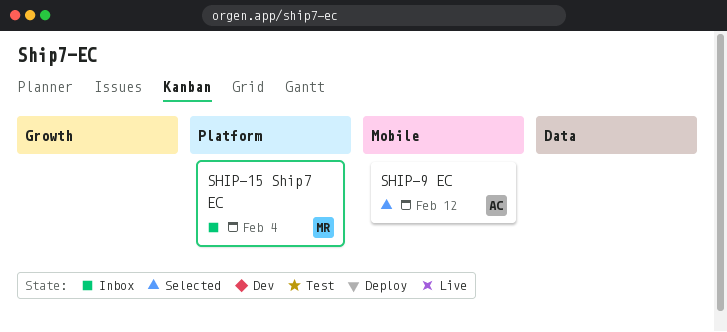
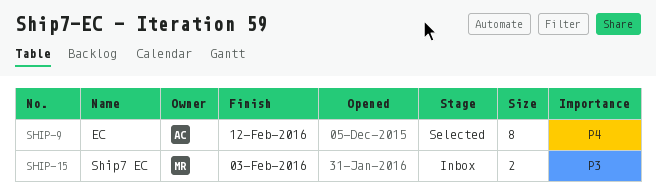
SHIP-15, due: Feb 4 -> Feb 3

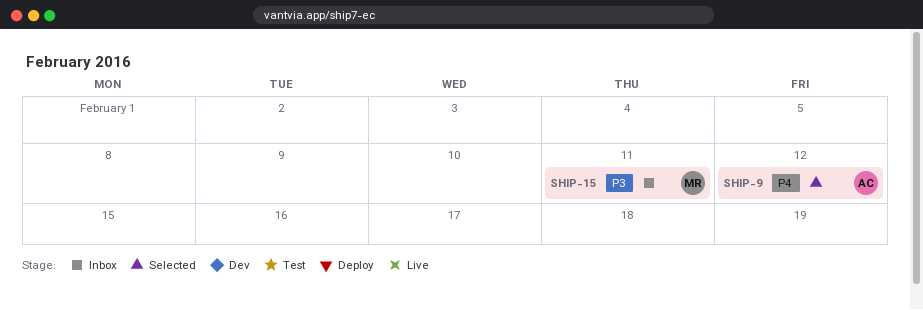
SHIP-15, due: Feb 3 -> Feb 11

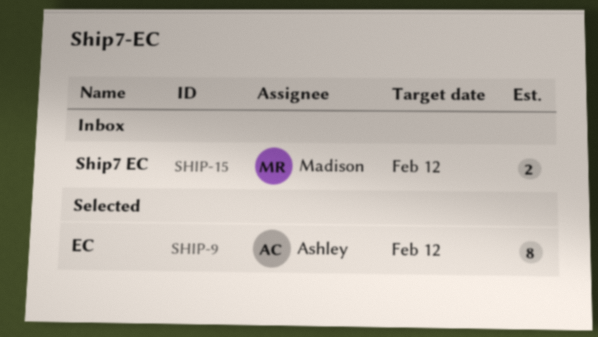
SHIP-15, due: Feb 11 -> Feb 12

